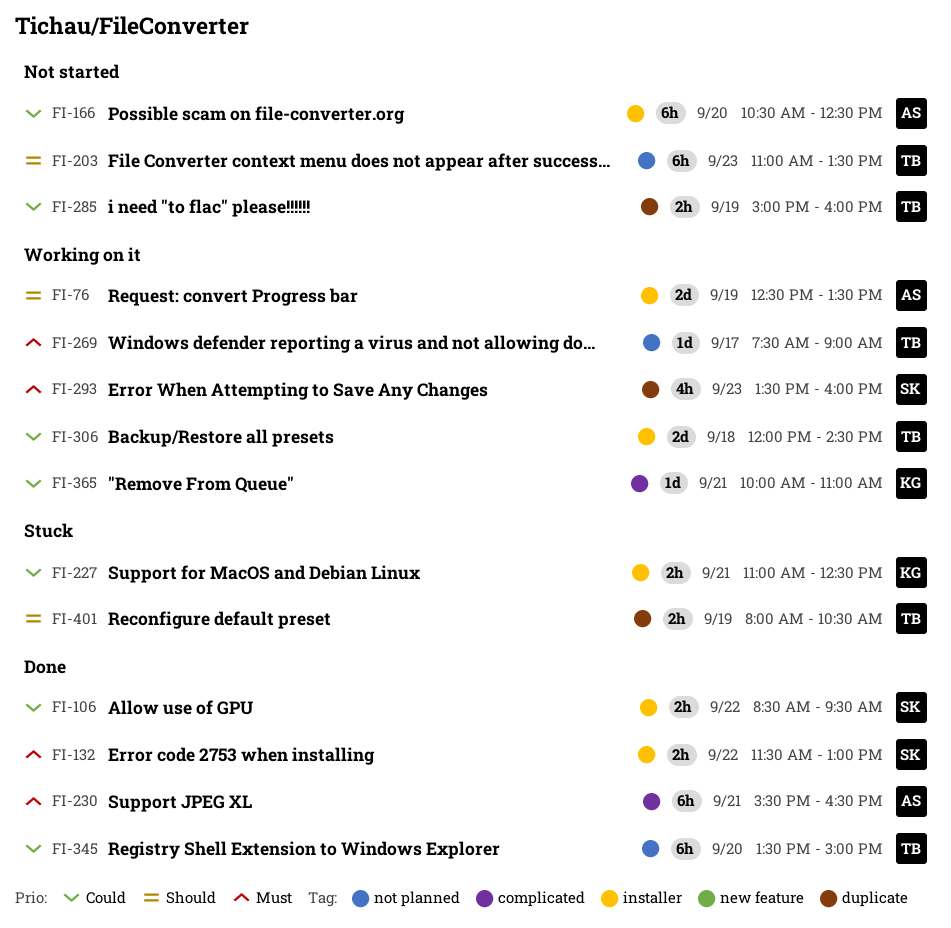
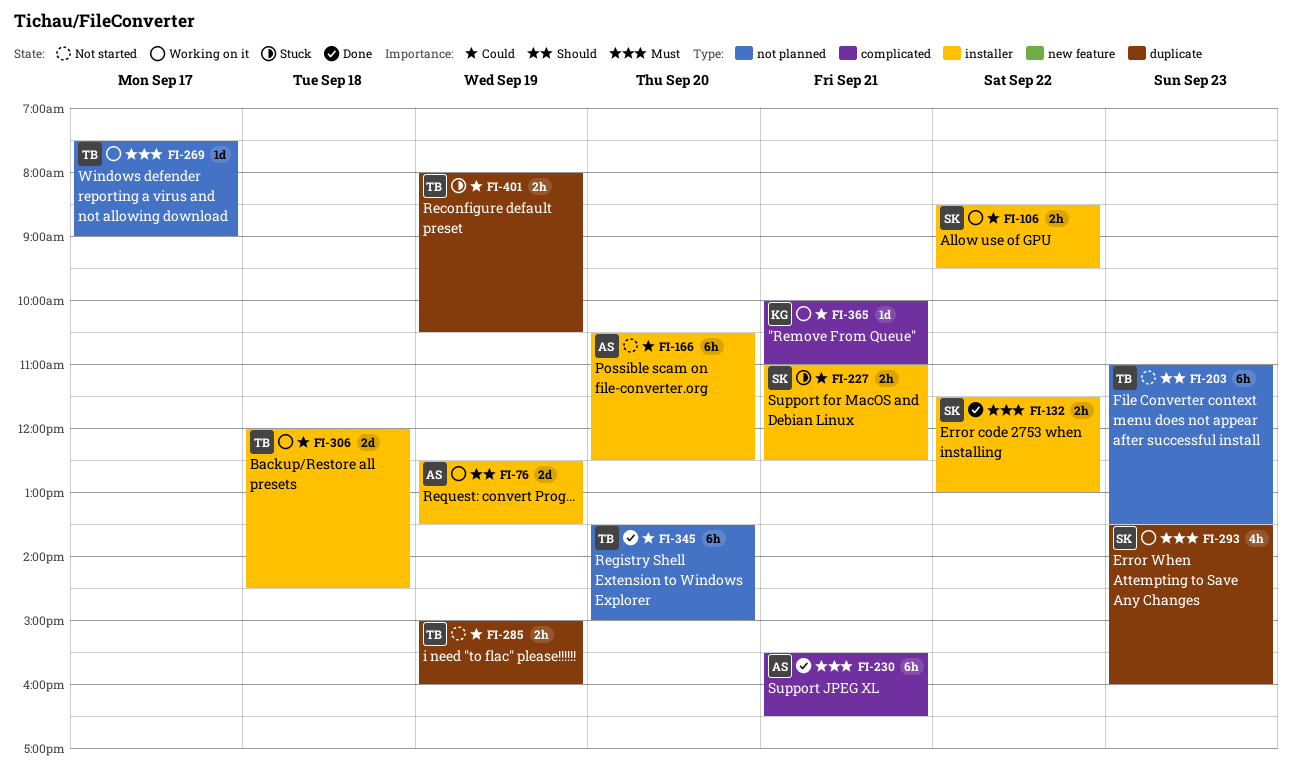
FI-106, status: Done -> Working on it
FI-227, owner: KG -> SK
FI-401, priority: Should -> Could

